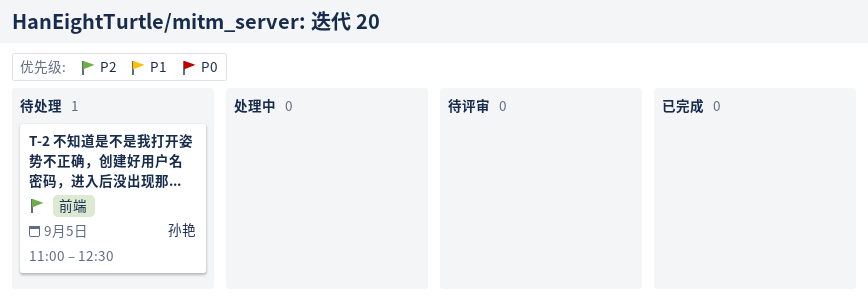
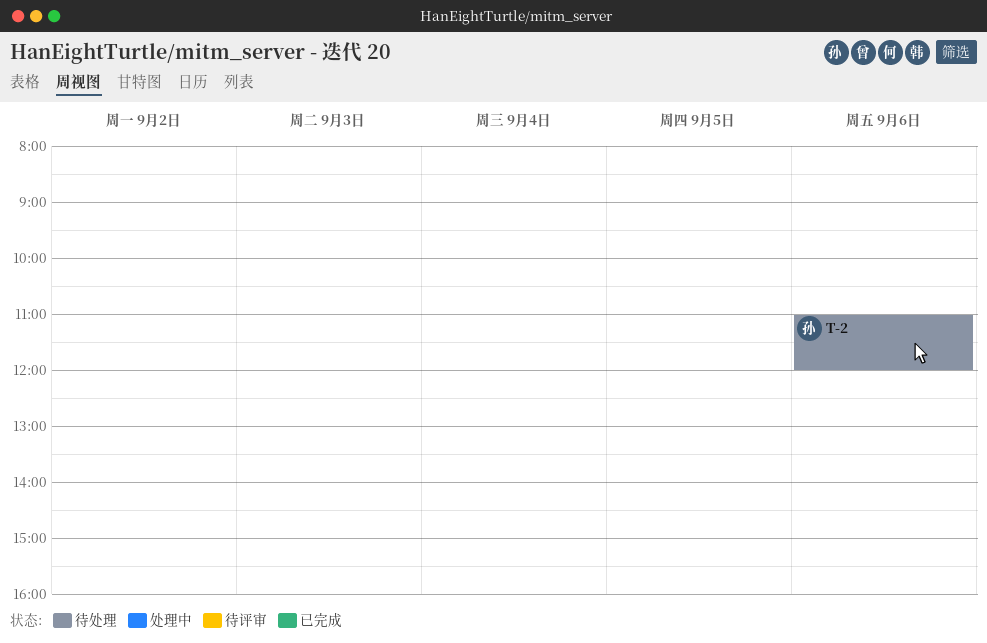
T-2, day: Sep 5 -> Sep 6
T-2, ends: 12:30 -> 12:00

